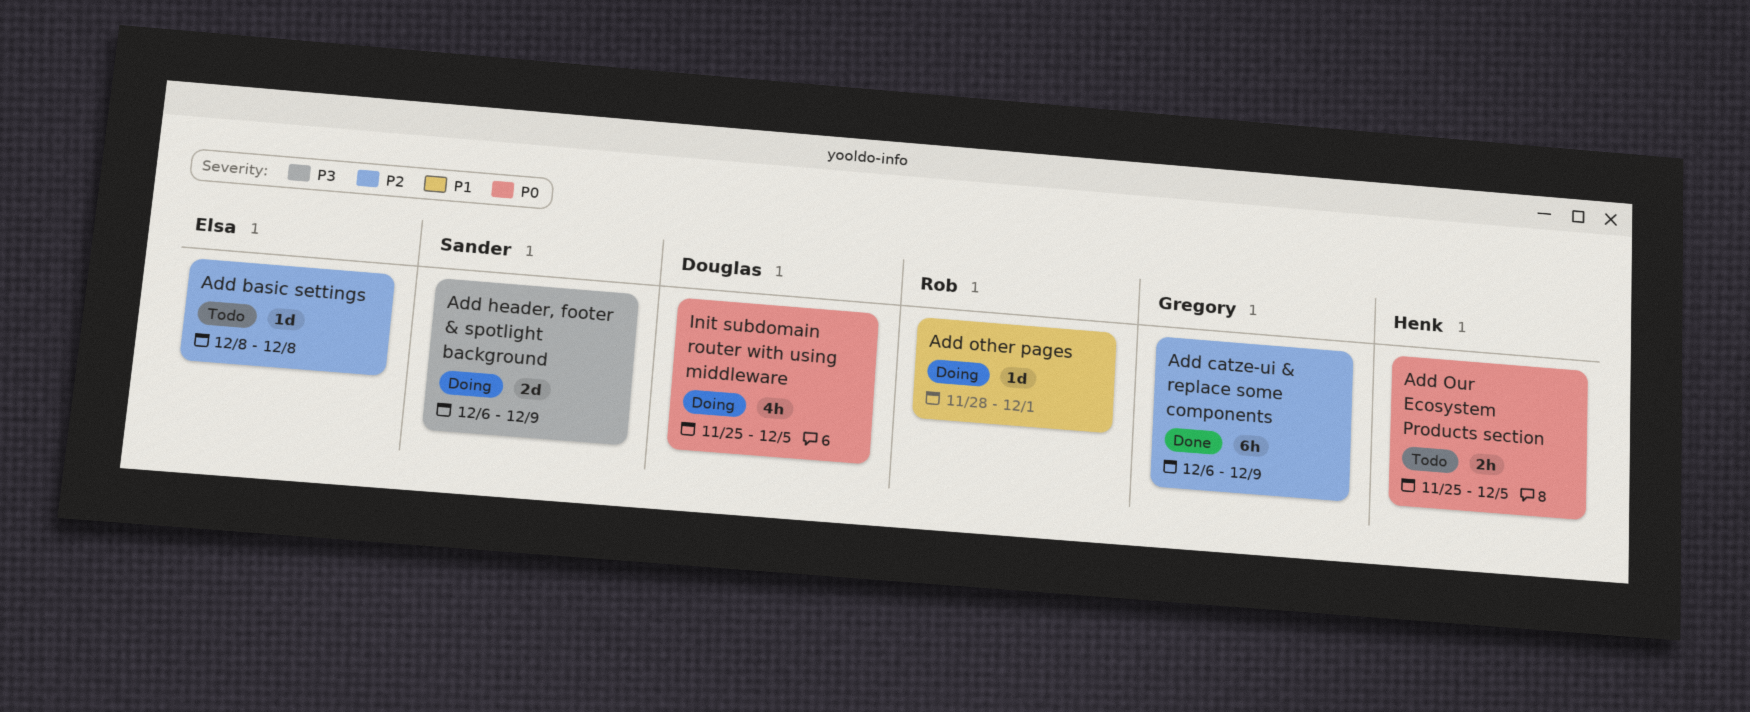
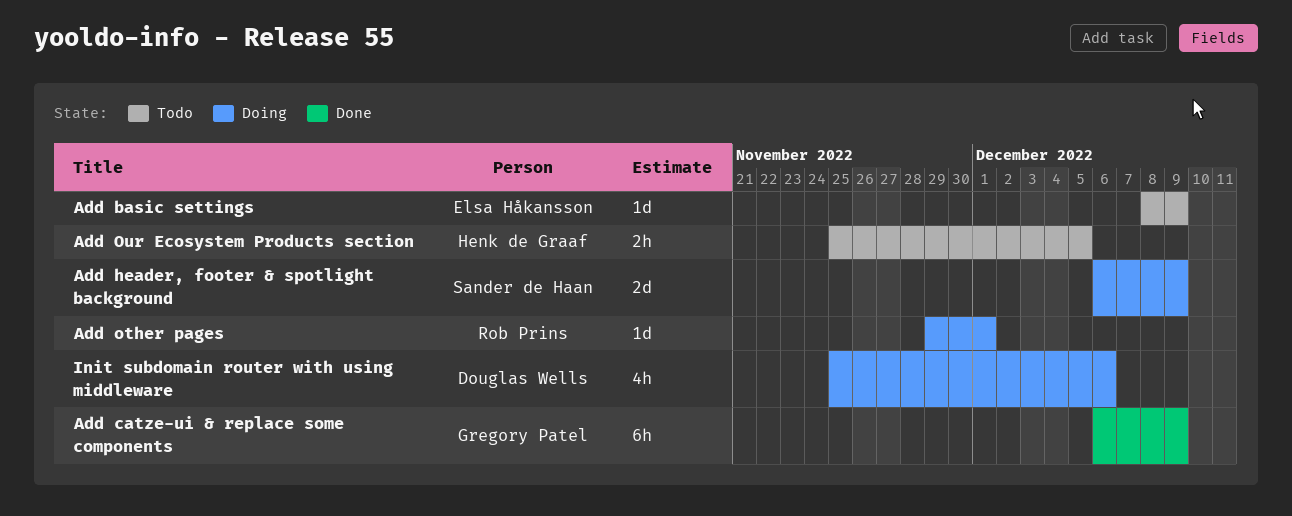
Add basic settings, due: Dec 8 -> Dec 9
Add other pages, start: Nov 28 -> Nov 29
Init subdomain router with using middleware, due: Dec 5 -> Dec 6

